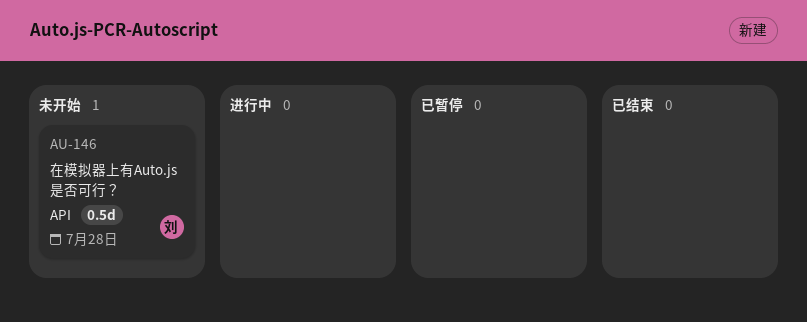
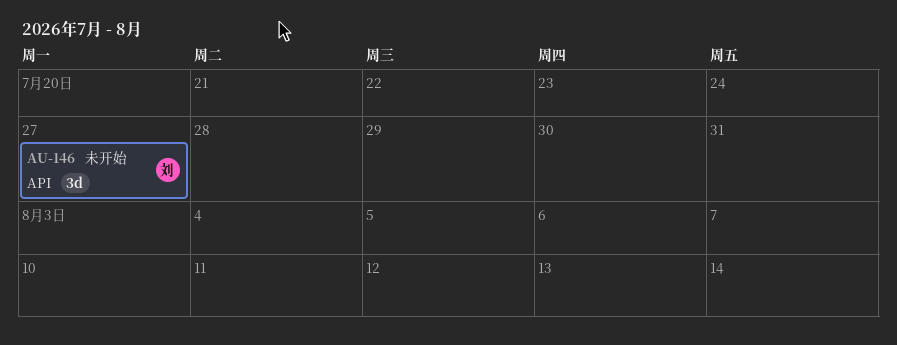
AU-146, estimate: 0.5d -> 3d
AU-146, due: Jul 28 -> Jul 27

